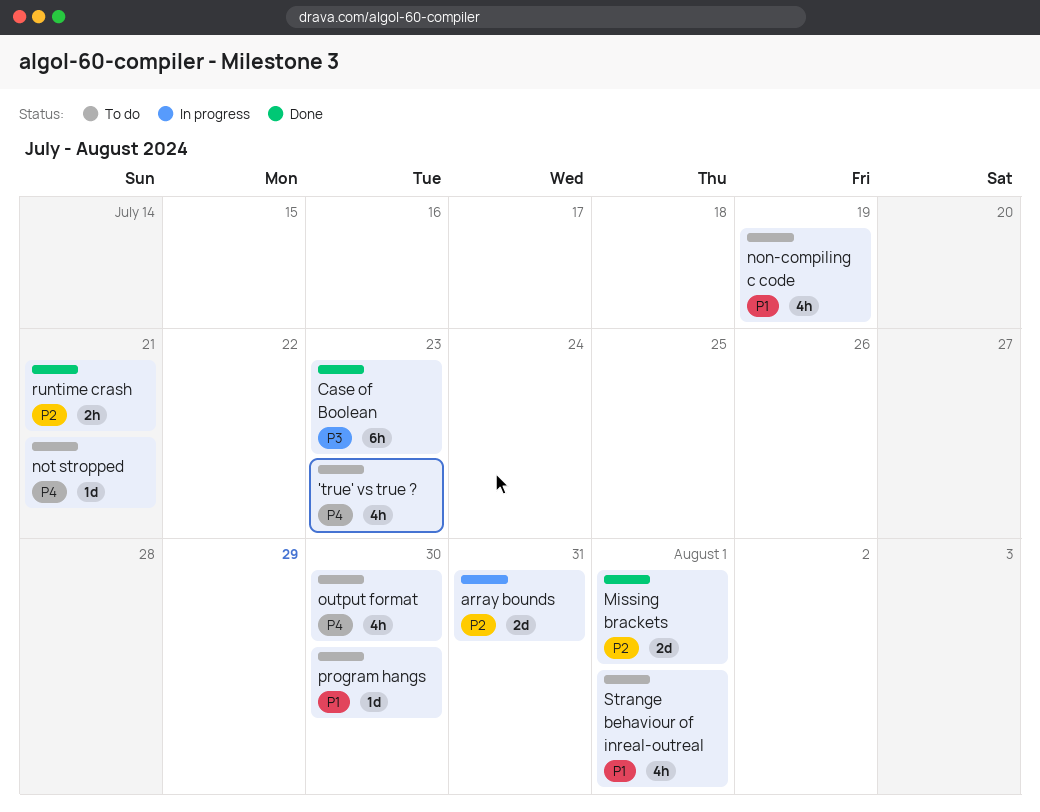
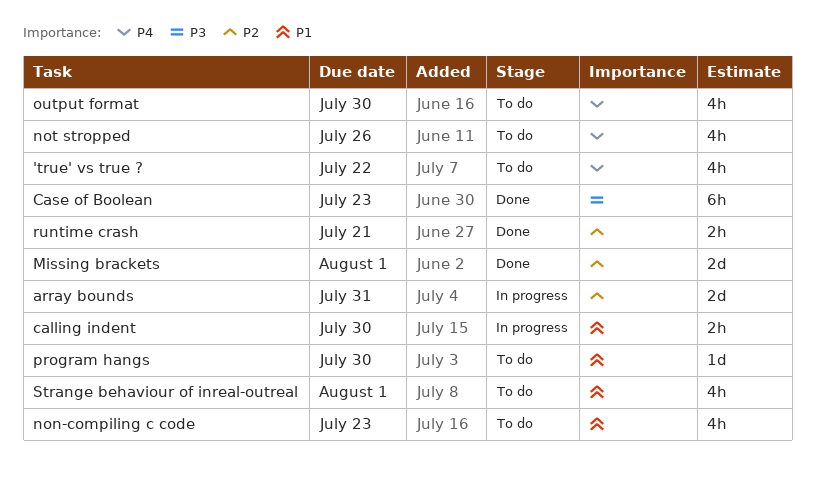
'true' vs true ?, due: Jul 23 -> Jul 22
calling indent: none -> present
non-compiling c code, due: Jul 19 -> Jul 23
not stropped, estimate: 1d -> 4h
not stropped, due: Jul 21 -> Jul 26

